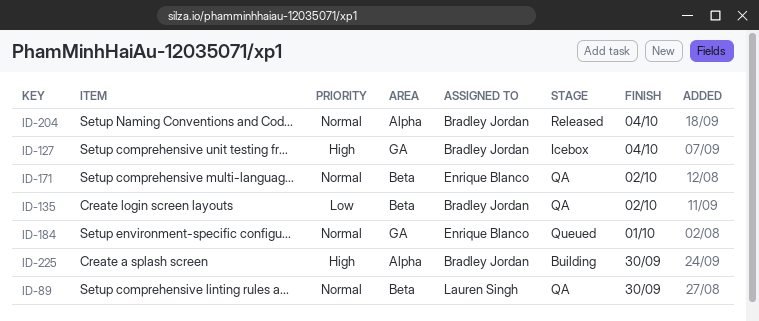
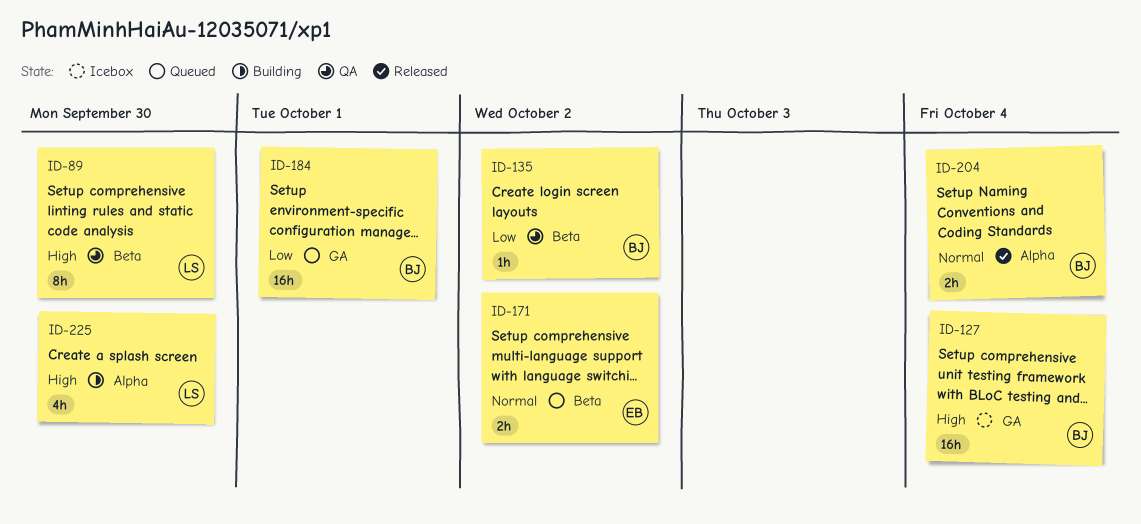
ID-89, priority: Normal -> High
ID-171, status: QA -> Queued
ID-184, owner: Enrique Blanco -> Bradley Jordan
ID-184, priority: Normal -> Low
ID-225, owner: Bradley Jordan -> Lauren Singh

